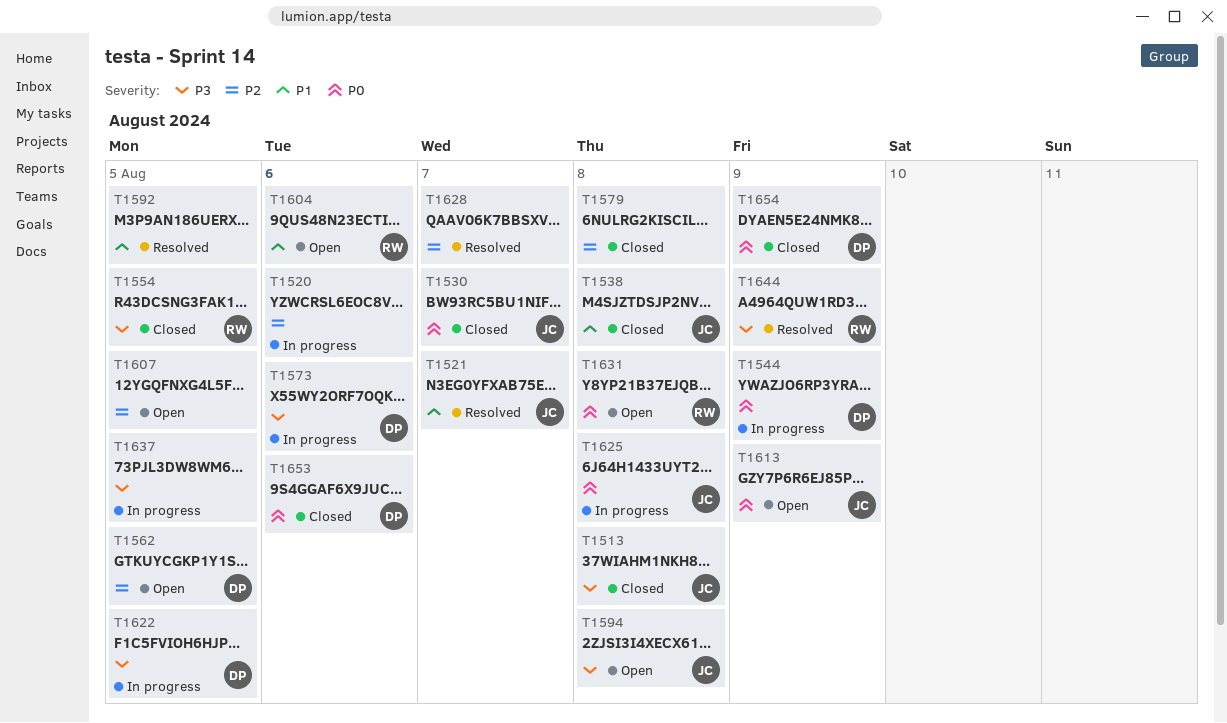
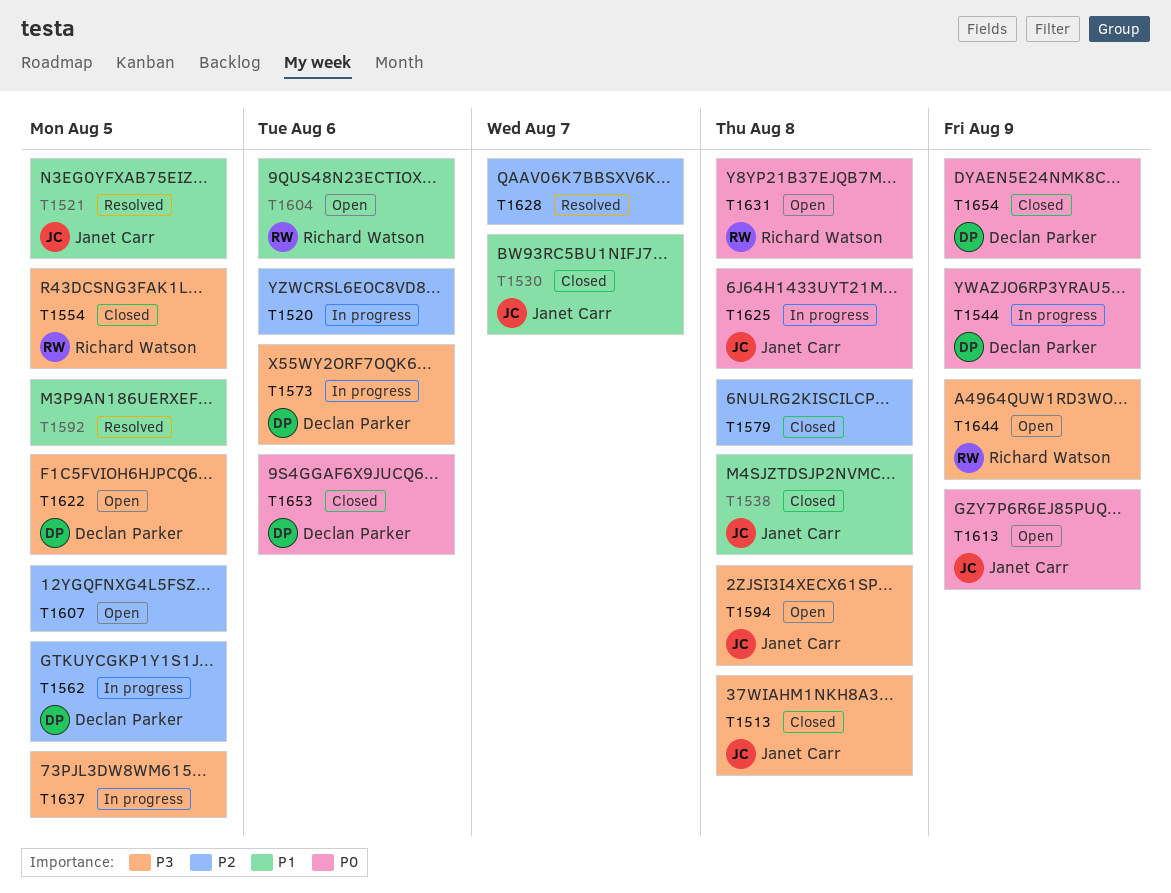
T1521, due: Aug 7 -> Aug 5
T1530, priority: P0 -> P1
T1562, status: Open -> In progress
T1622, status: In progress -> Open
T1644, status: Resolved -> Open

